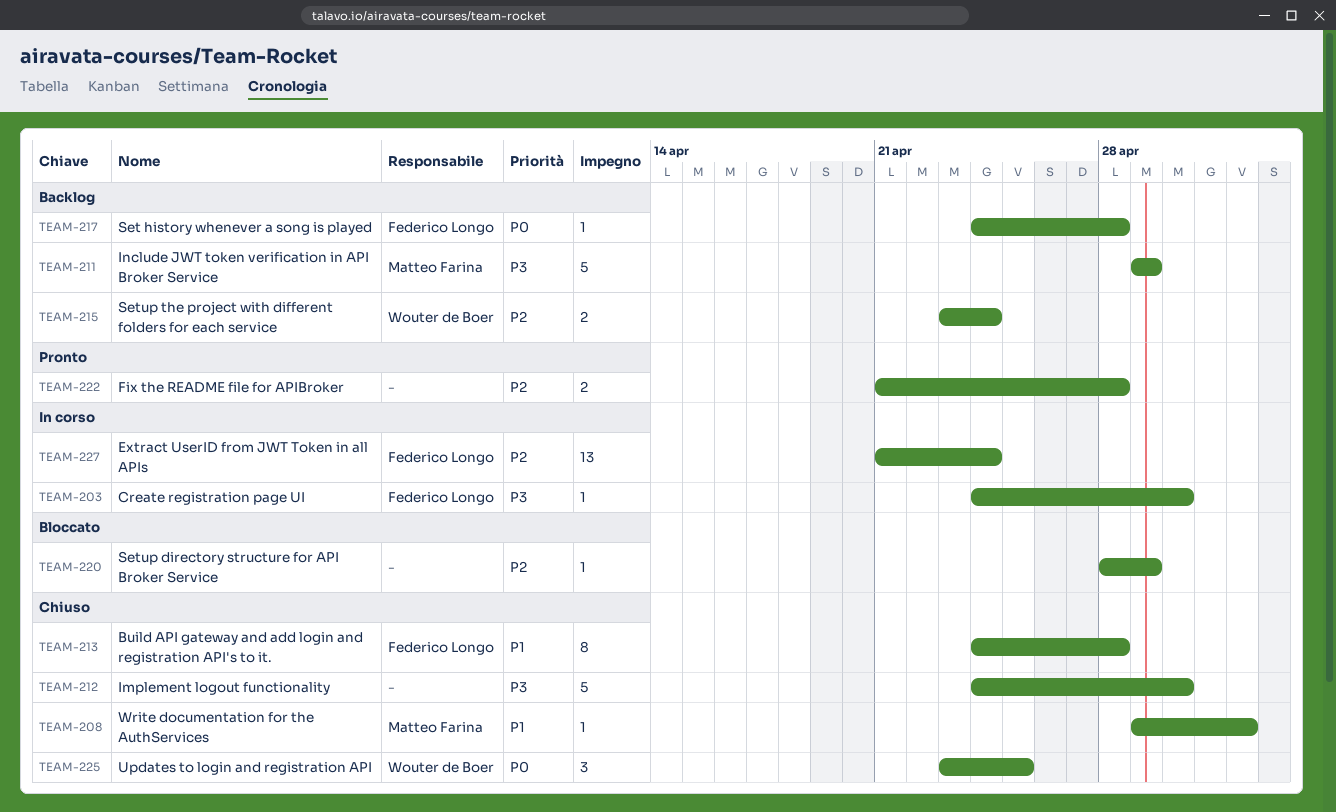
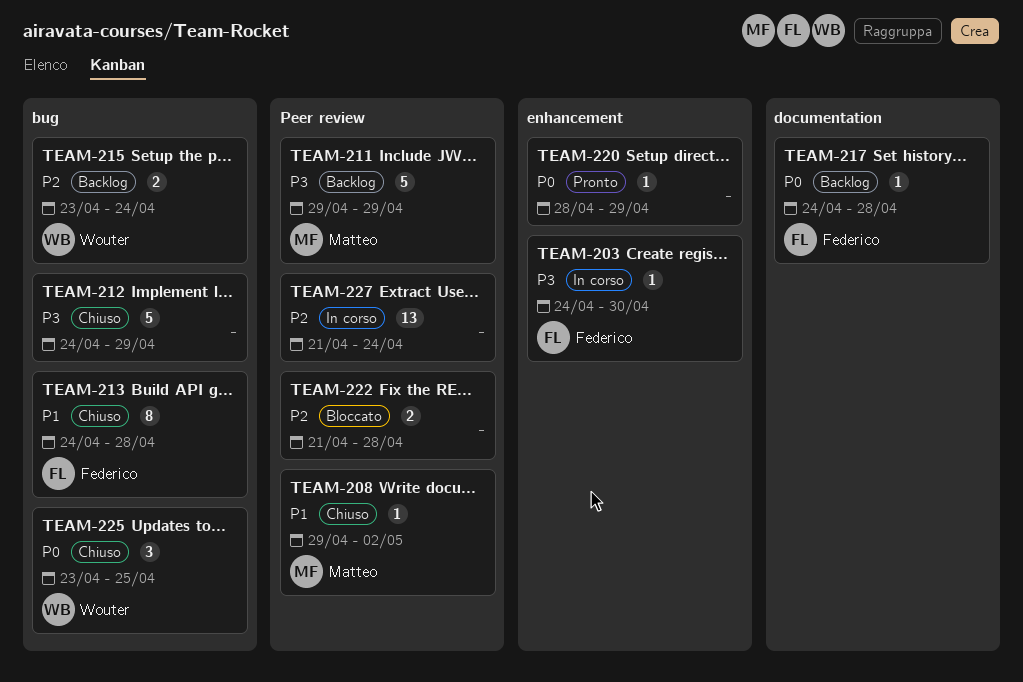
TEAM-212, due: Apr 30 -> Apr 29
TEAM-220, status: Bloccato -> Pronto
TEAM-220, priority: P2 -> P0
TEAM-222, status: Pronto -> Bloccato
TEAM-227, owner: Federico Longo -> none

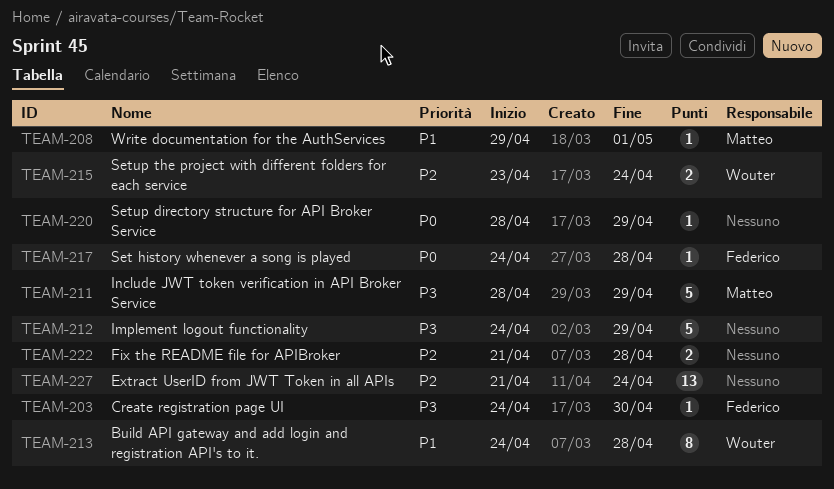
TEAM-208, due: May 2 -> May 1
TEAM-211, start: Apr 29 -> Apr 28
TEAM-213, owner: Federico -> Wouter
TEAM-225: present -> none

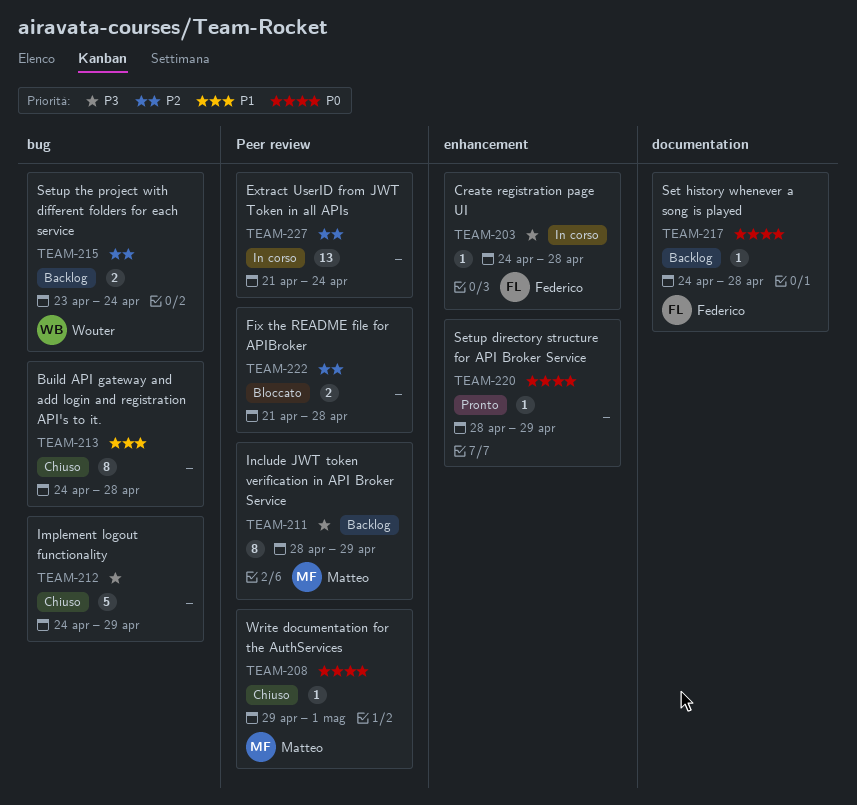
TEAM-203, due: Apr 30 -> Apr 28
TEAM-208, priority: P1 -> P0
TEAM-211, estimate: 5 -> 8
TEAM-213, owner: Wouter -> none

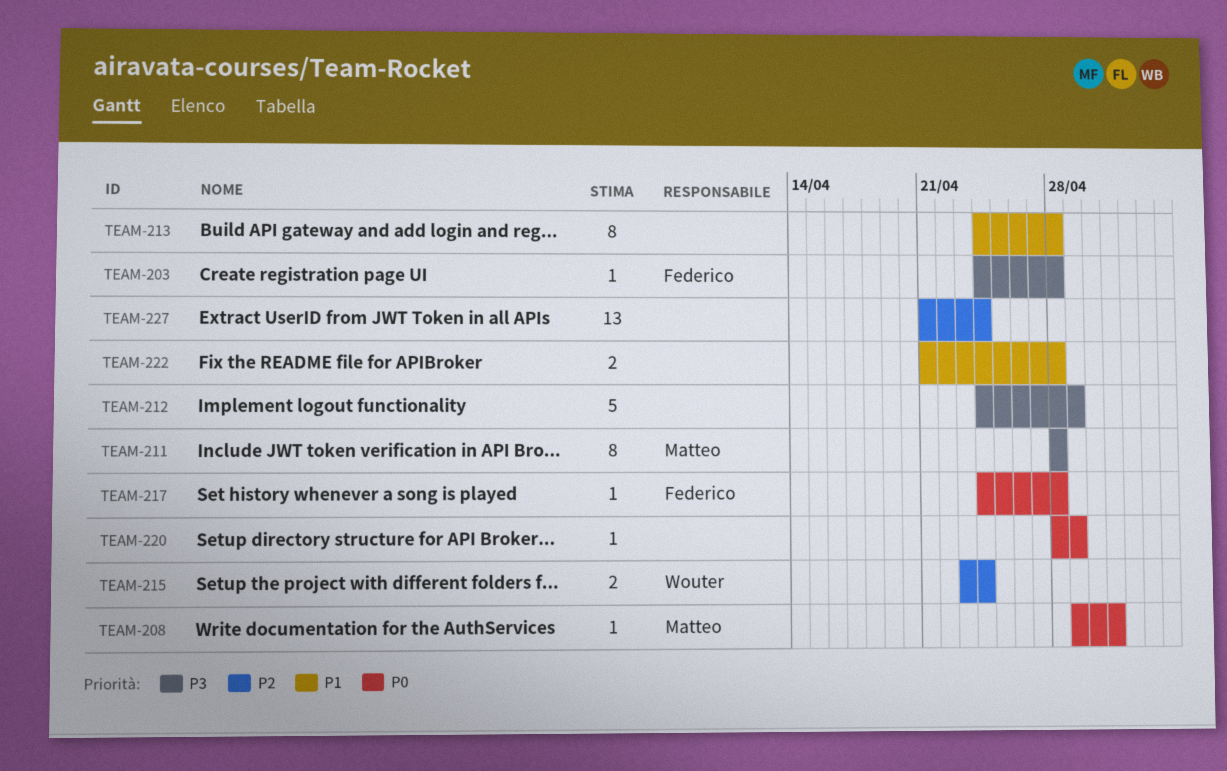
TEAM-211, due: Apr 29 -> Apr 28
TEAM-222, priority: P2 -> P1

